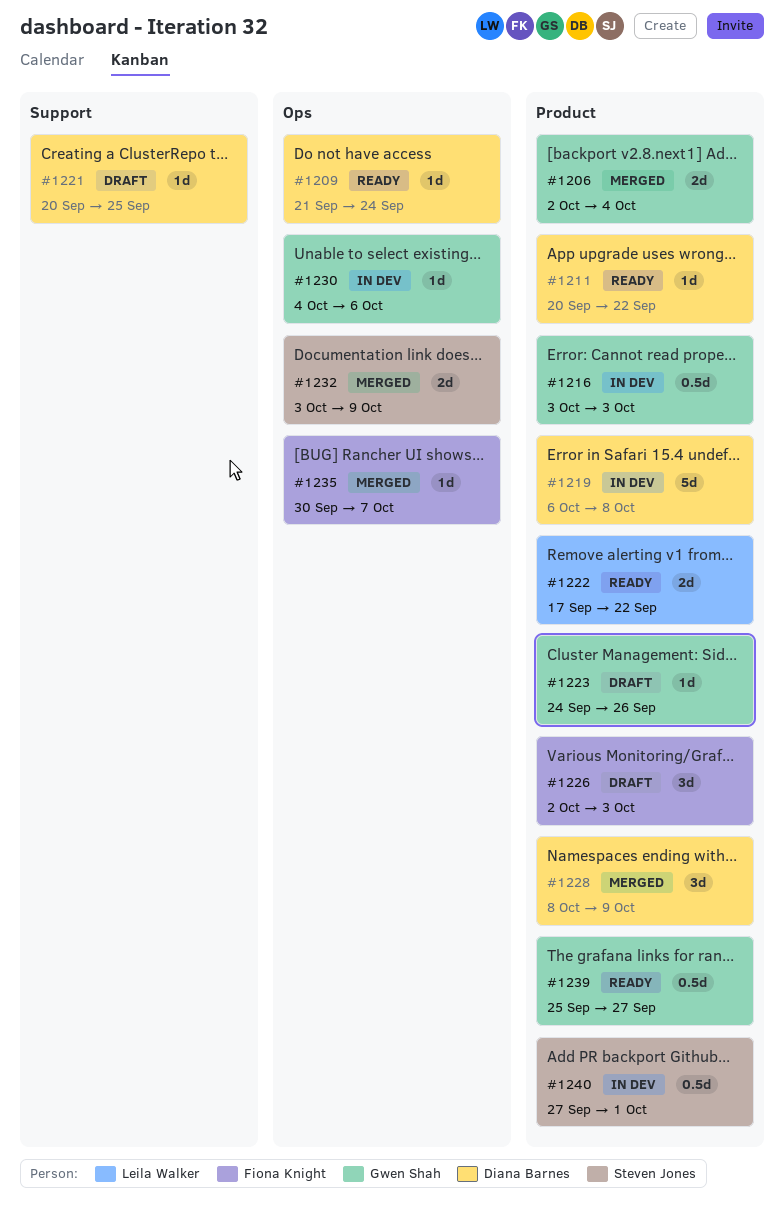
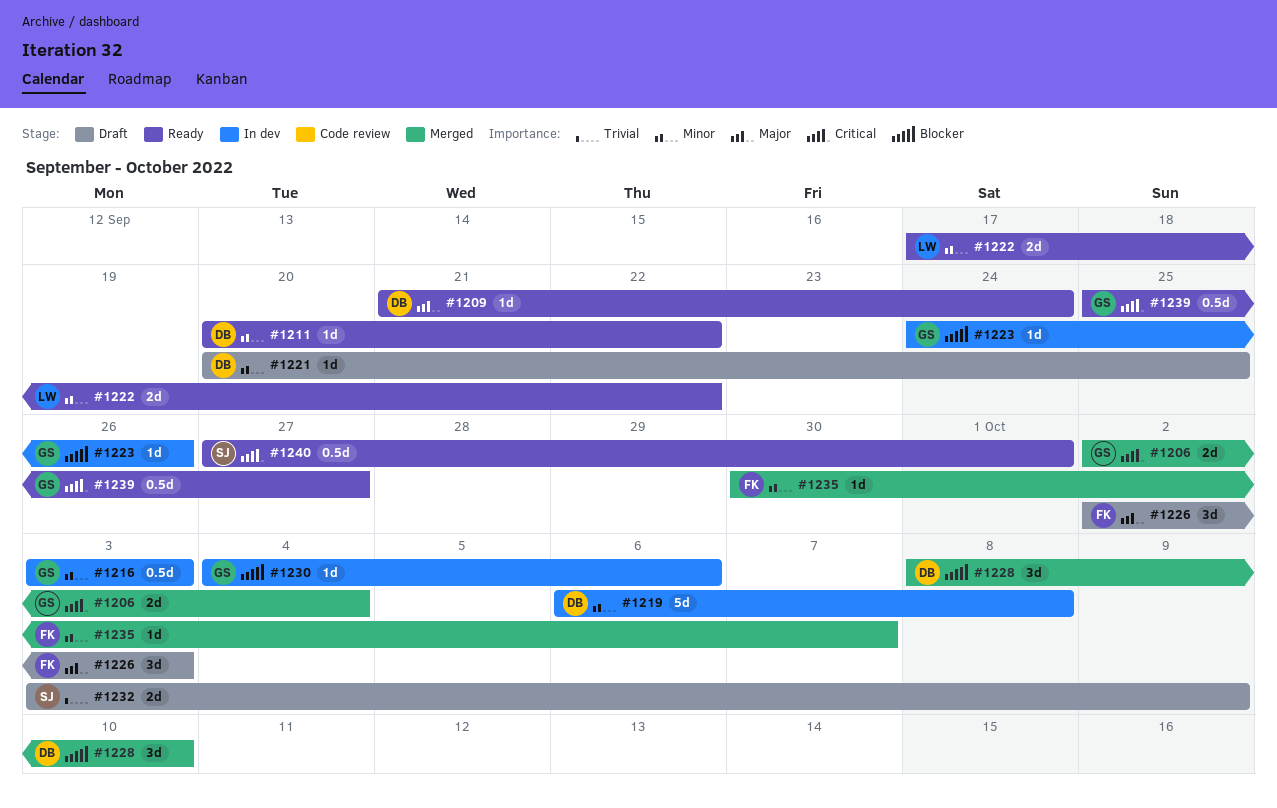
#1223, status: Draft -> In dev
#1228, due: Oct 9 -> Oct 10
#1232, status: Merged -> Draft
#1240, status: In dev -> Ready

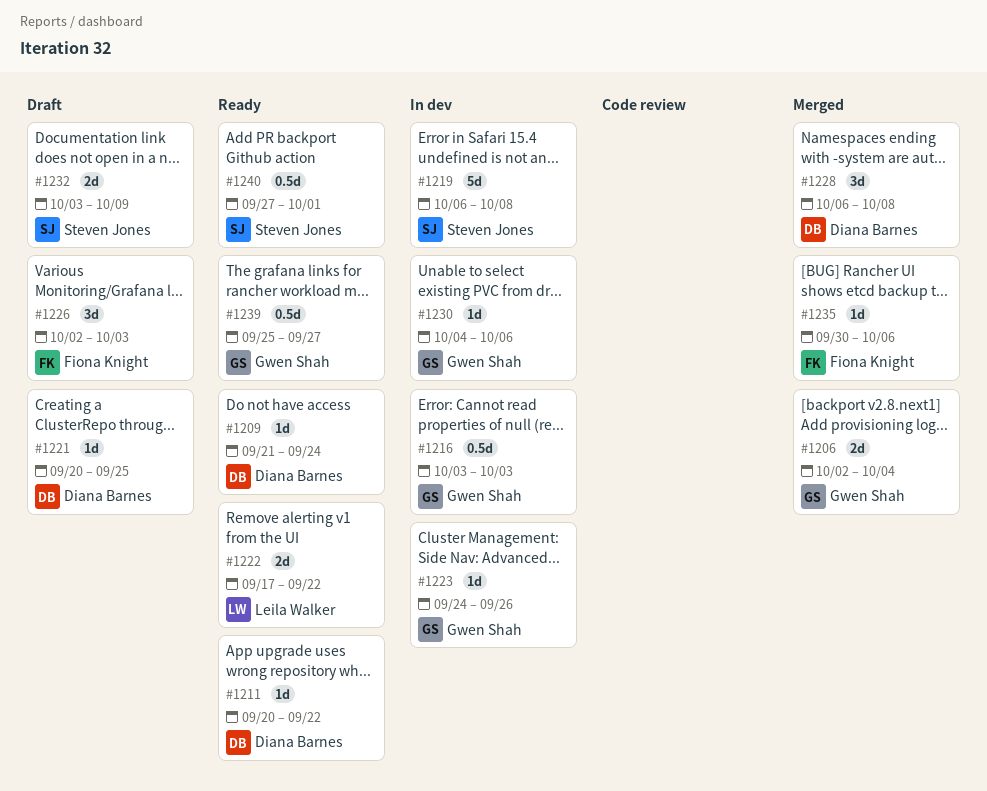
#1219, owner: Diana Barnes -> Steven Jones
#1228, start: Oct 8 -> Oct 6
#1228, due: Oct 10 -> Oct 8
#1235, due: Oct 7 -> Oct 6

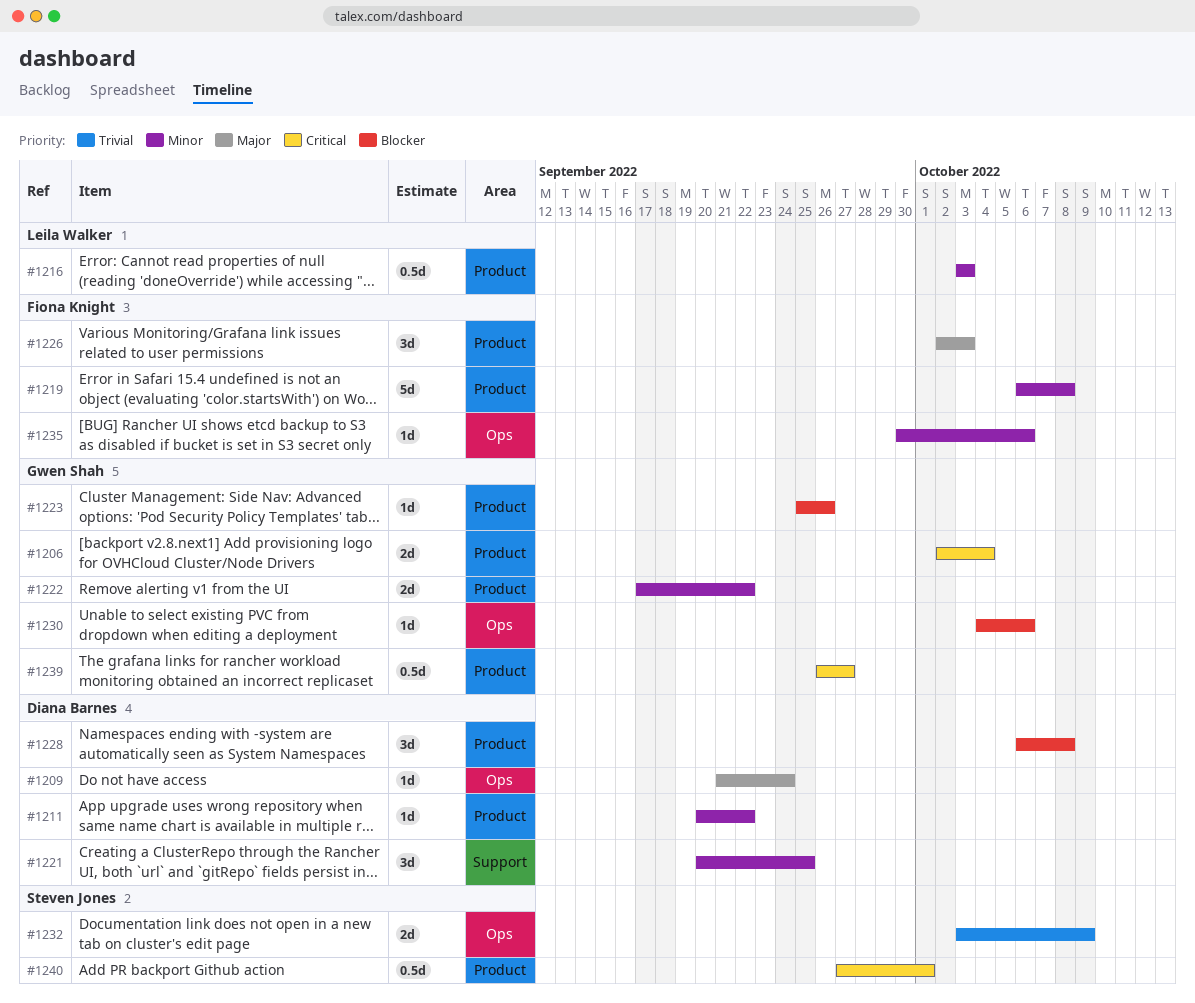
#1216, owner: Gwen Shah -> Leila Walker
#1219, owner: Steven Jones -> Fiona Knight
#1221, estimate: 1d -> 3d
#1222, owner: Leila Walker -> Gwen Shah
#1223, start: Sep 24 -> Sep 25
#1239, start: Sep 25 -> Sep 26

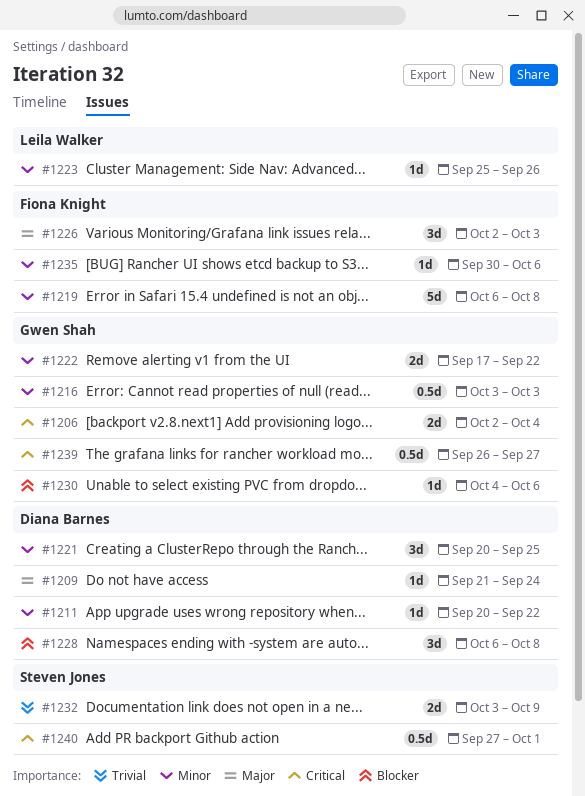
#1216, owner: Leila Walker -> Gwen Shah
#1223, owner: Gwen Shah -> Leila Walker
#1223, priority: Blocker -> Minor

